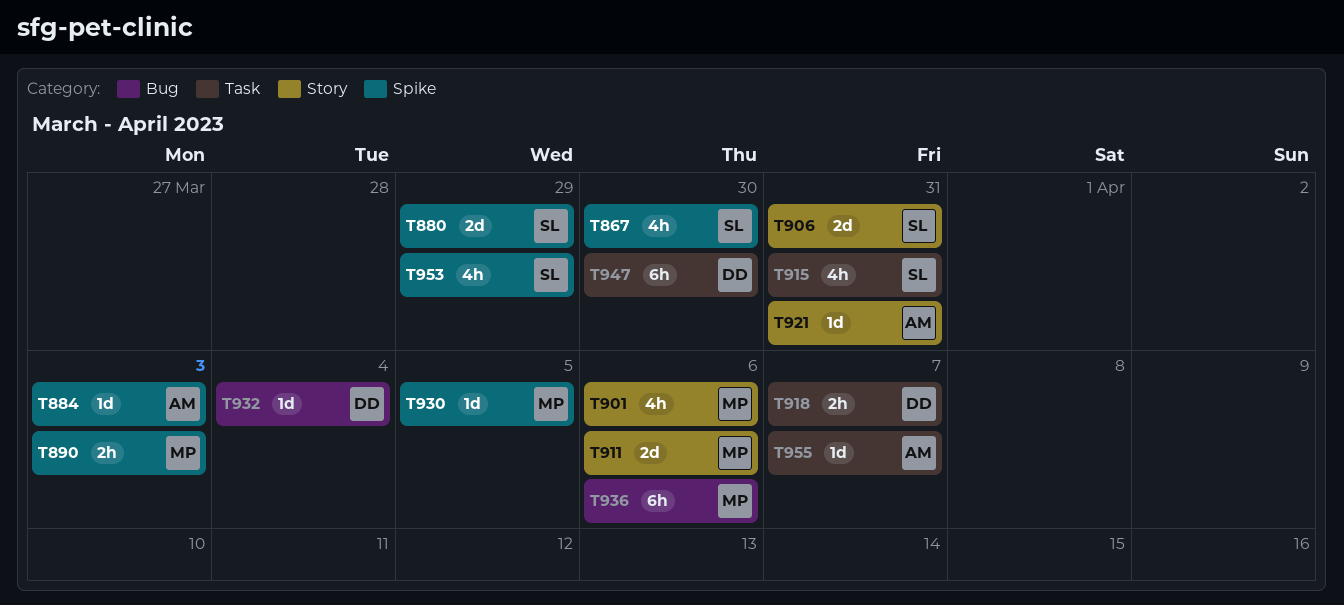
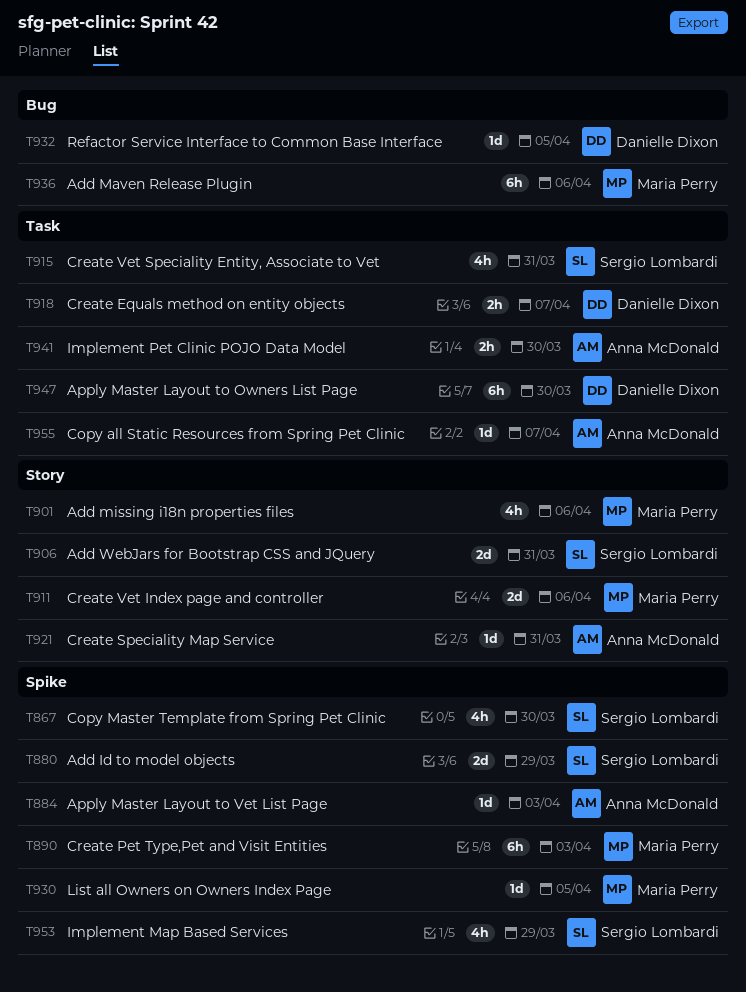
T890, estimate: 2h -> 6h
T932, due: Apr 4 -> Apr 5
T941: none -> present

